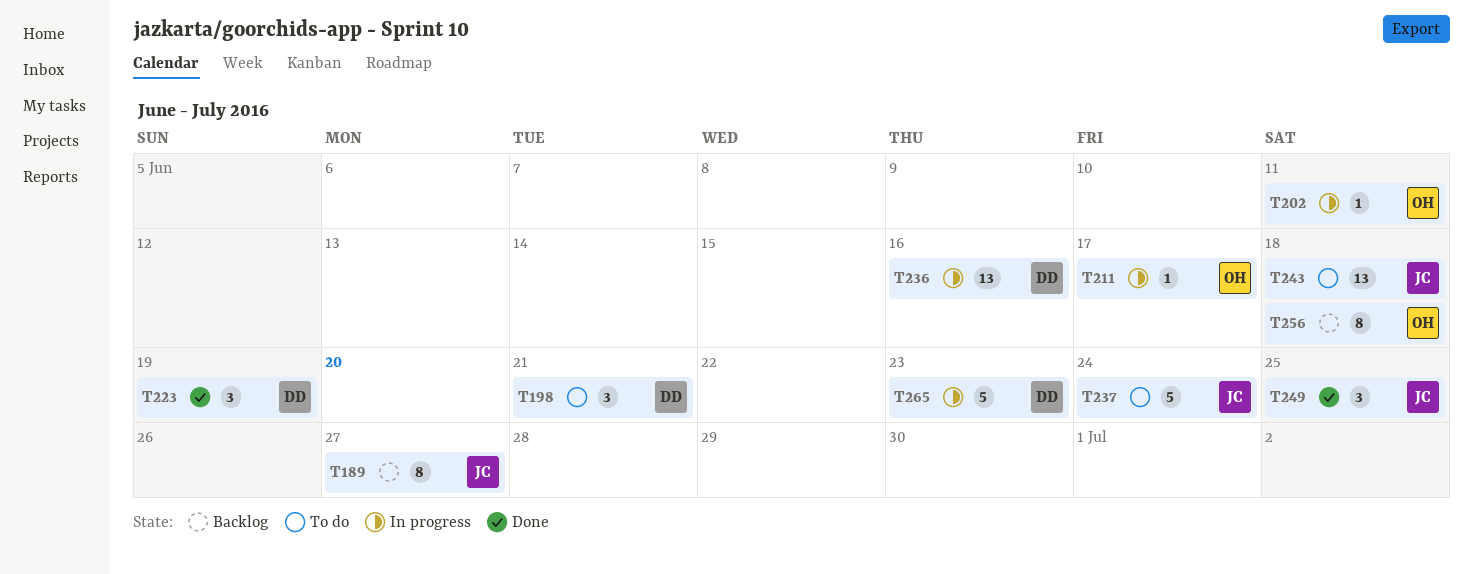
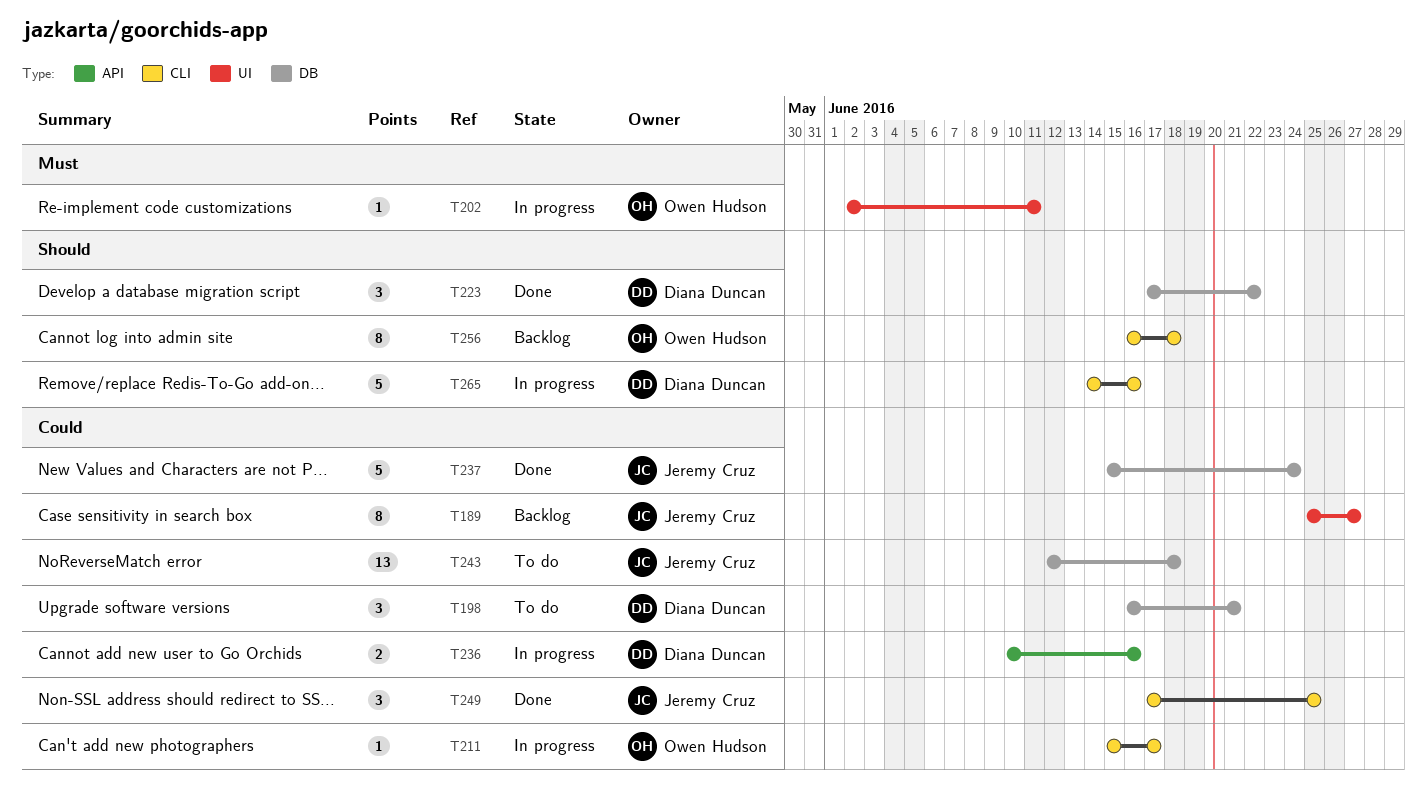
T223, due: Jun 19 -> Jun 22
T236, estimate: 13 -> 2
T237, status: To do -> Done
T265, due: Jun 23 -> Jun 16

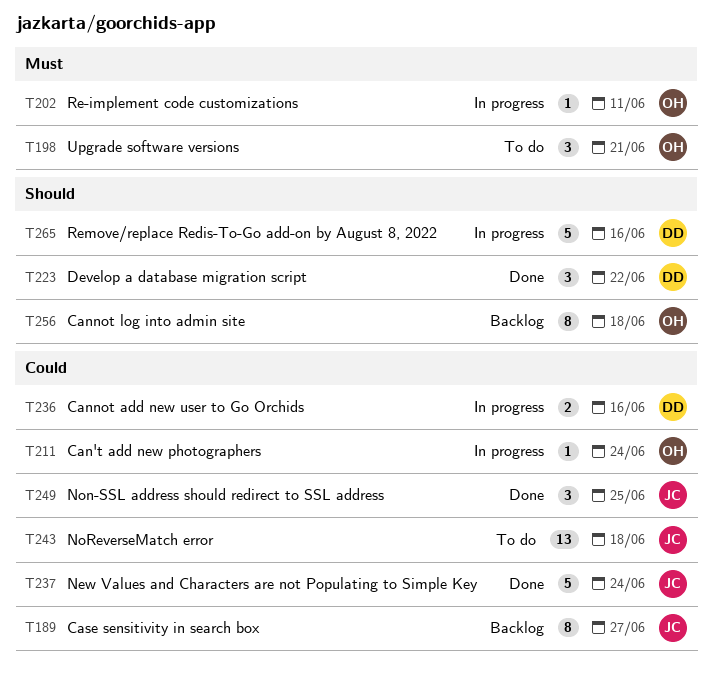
T198, owner: Diana Duncan -> Owen Hudson
T198, priority: Could -> Must
T211, due: Jun 17 -> Jun 24

